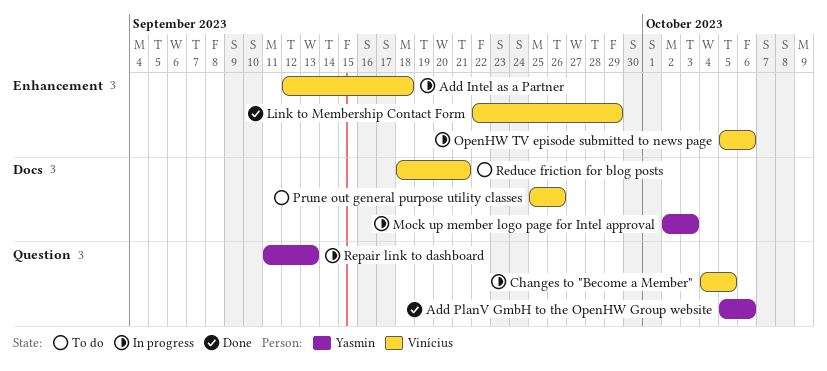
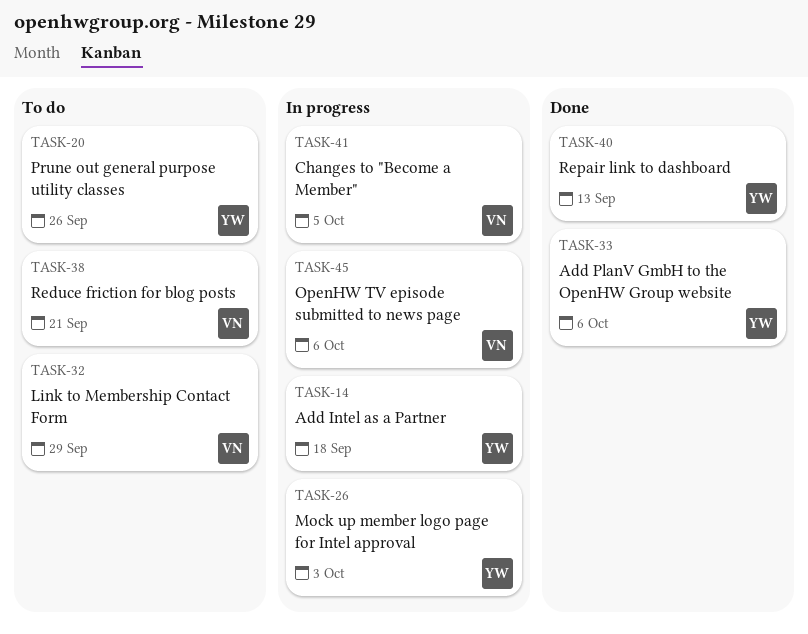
Add Intel as a Partner, owner: Vinícius -> Yasmin
Link to Membership Contact Form, status: Done -> To do
Prune out general purpose utility classes, owner: Vinícius -> Yasmin
Repair link to dashboard, status: In progress -> Done

